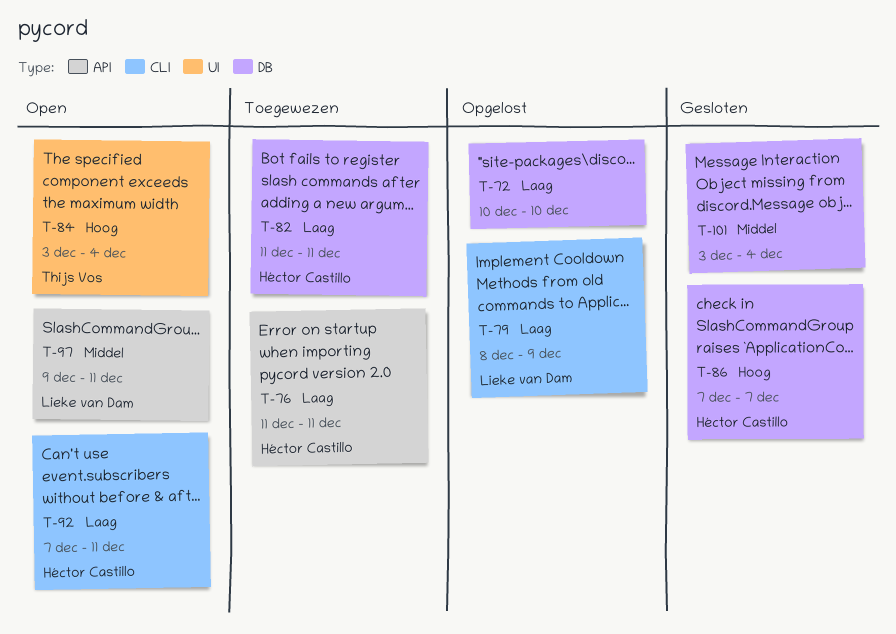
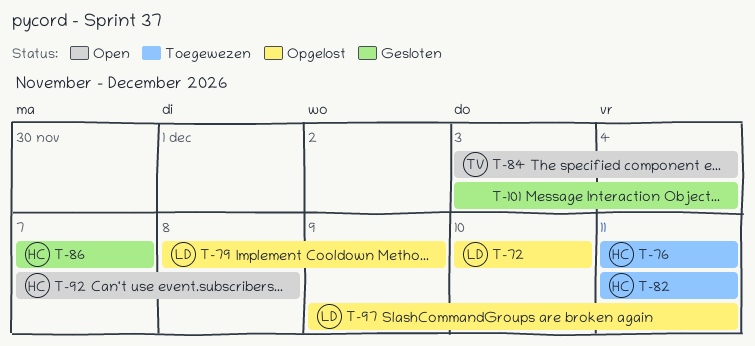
T-72, owner: none -> Lieke van Dam
T-92, due: Dec 11 -> Dec 8
T-97, status: Open -> Opgelost

